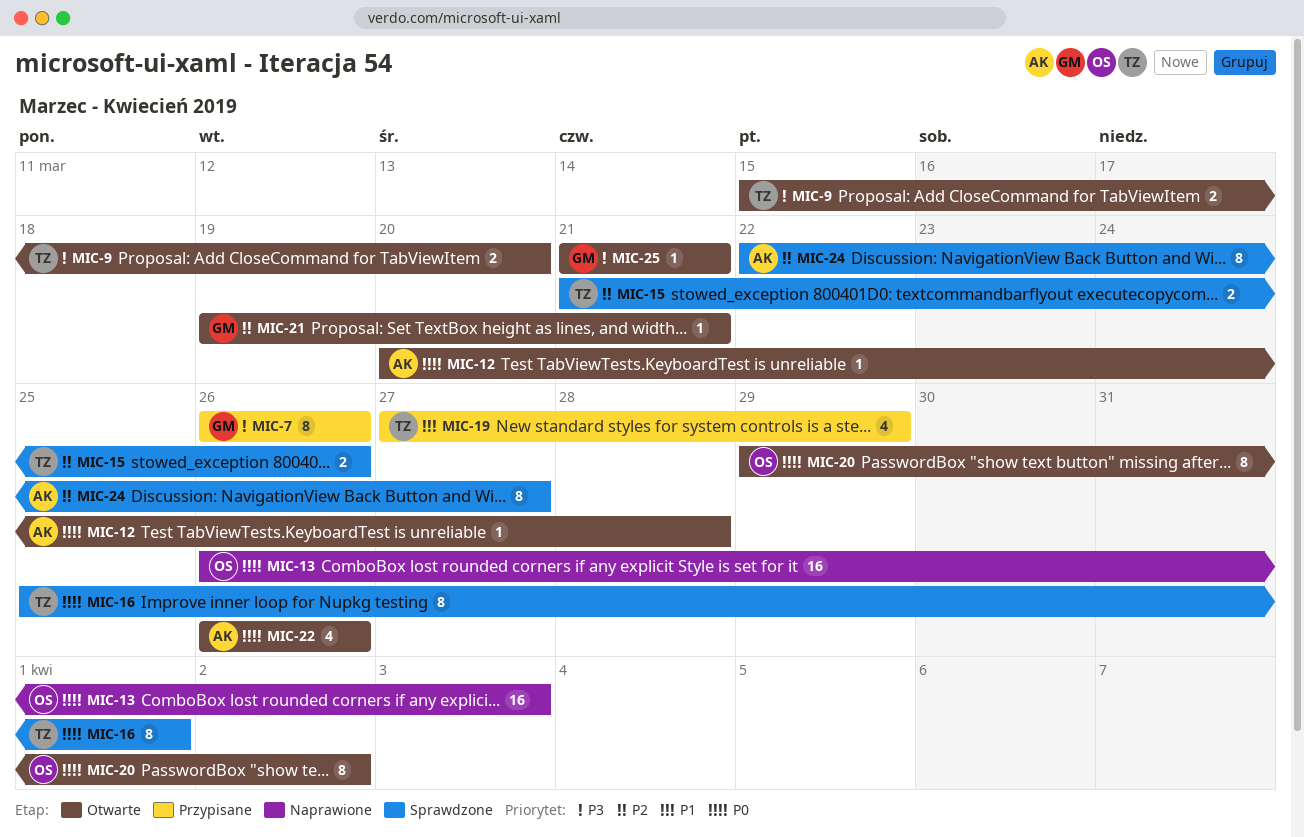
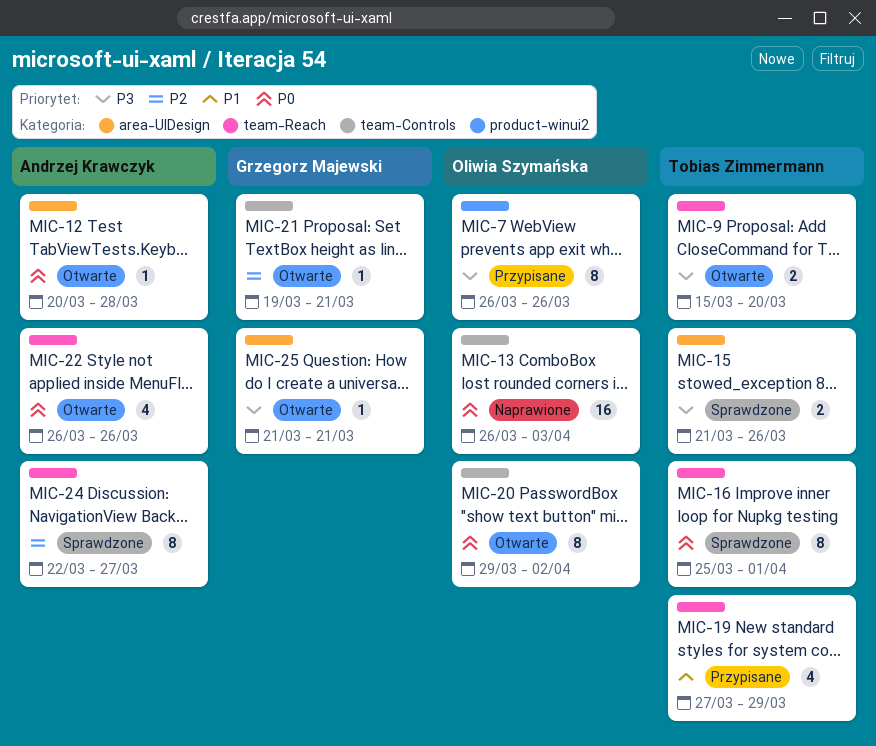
MIC-7, owner: Grzegorz Majewski -> Oliwia Szymańska
MIC-15, priority: P2 -> P3

